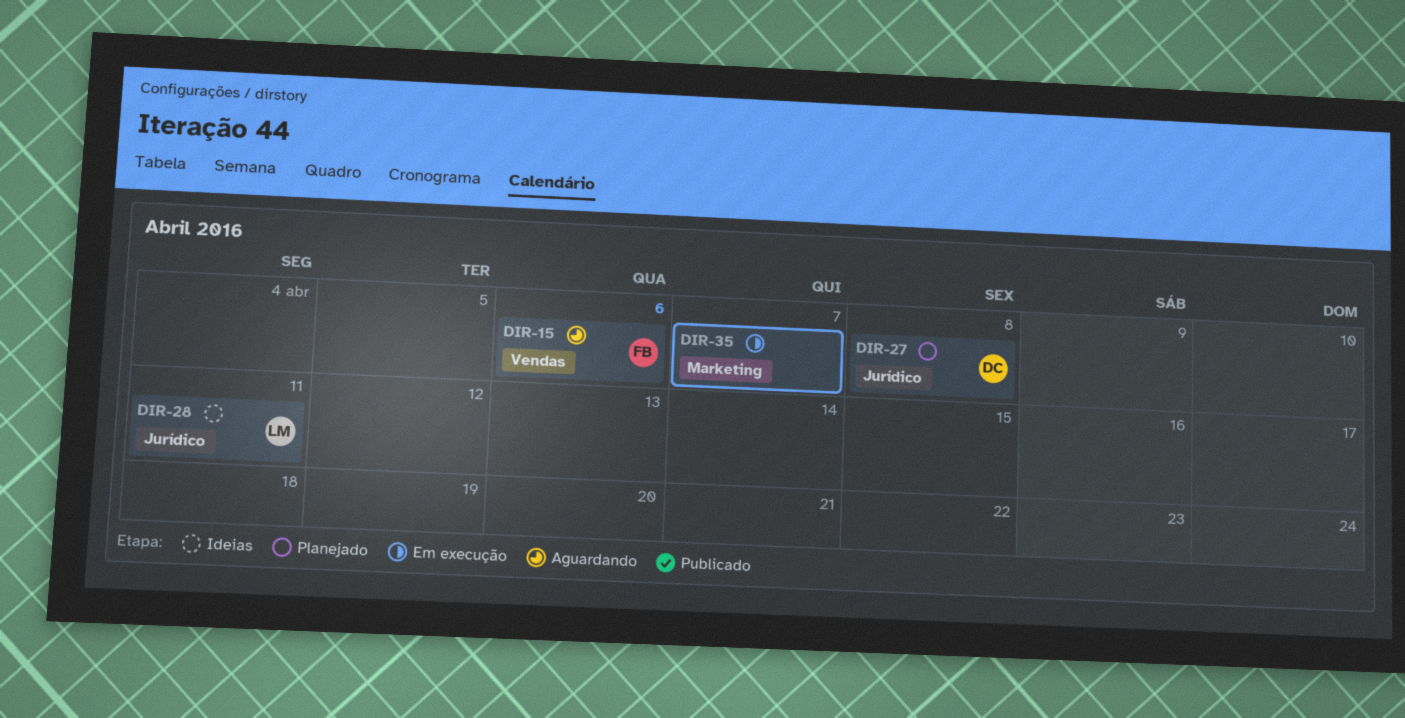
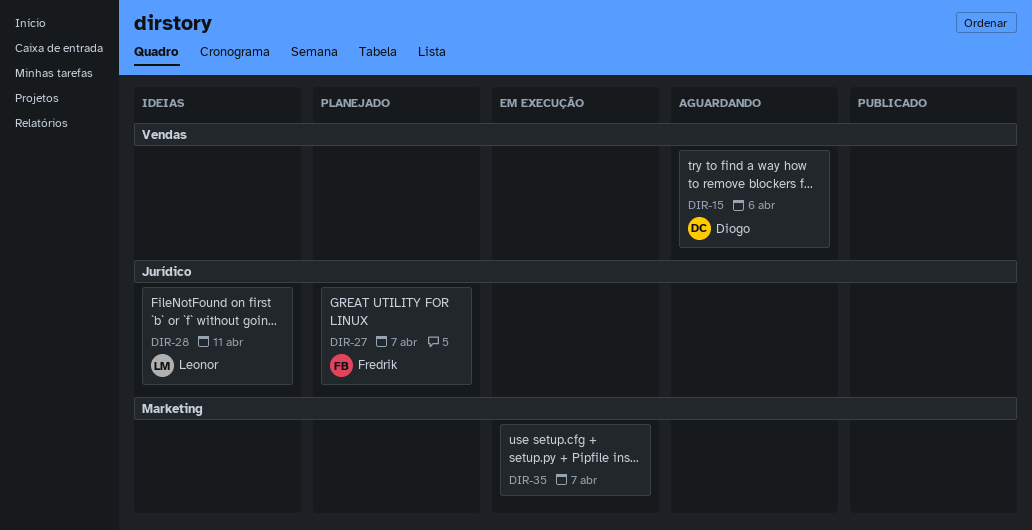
DIR-15, owner: Fredrik -> Diogo
DIR-27, owner: Diogo -> Fredrik
DIR-27, due: Apr 8 -> Apr 7

